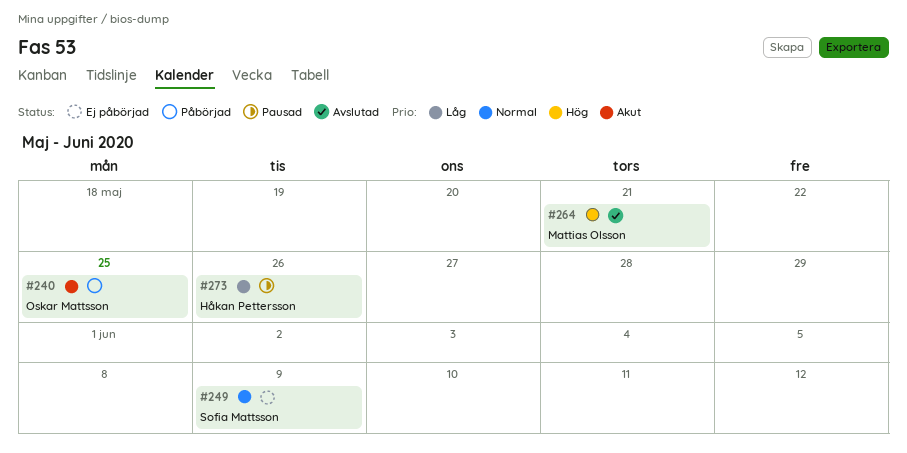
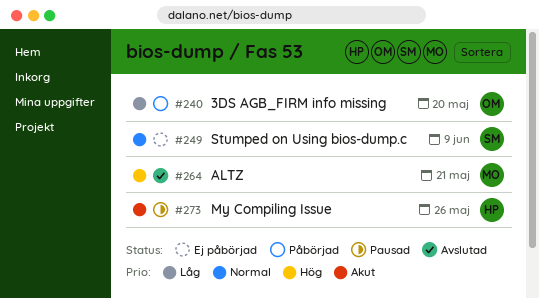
#240, priority: Akut -> Låg
#240, due: May 25 -> May 20
#273, priority: Låg -> Akut

